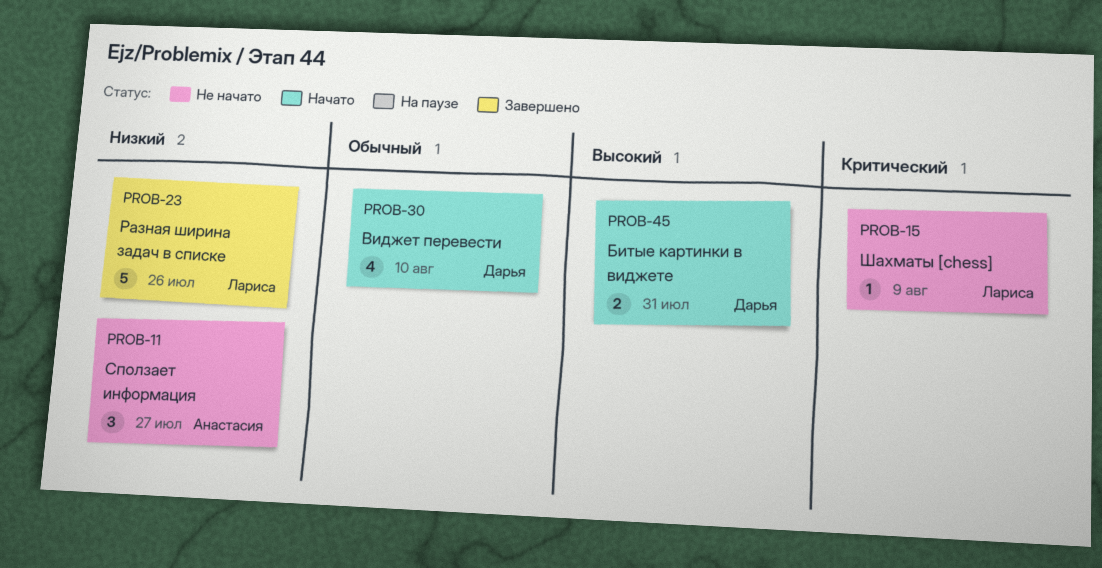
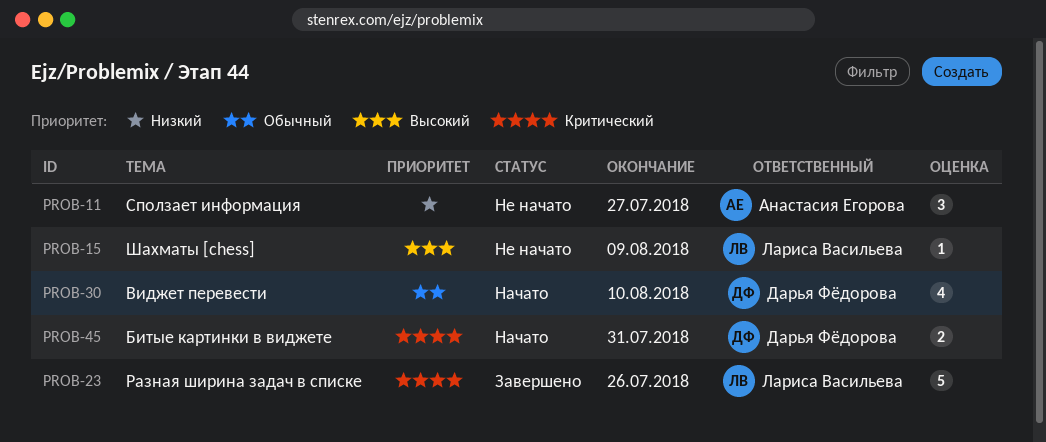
PROB-15, priority: Критический -> Высокий
PROB-23, priority: Низкий -> Критический
PROB-45, priority: Высокий -> Критический

